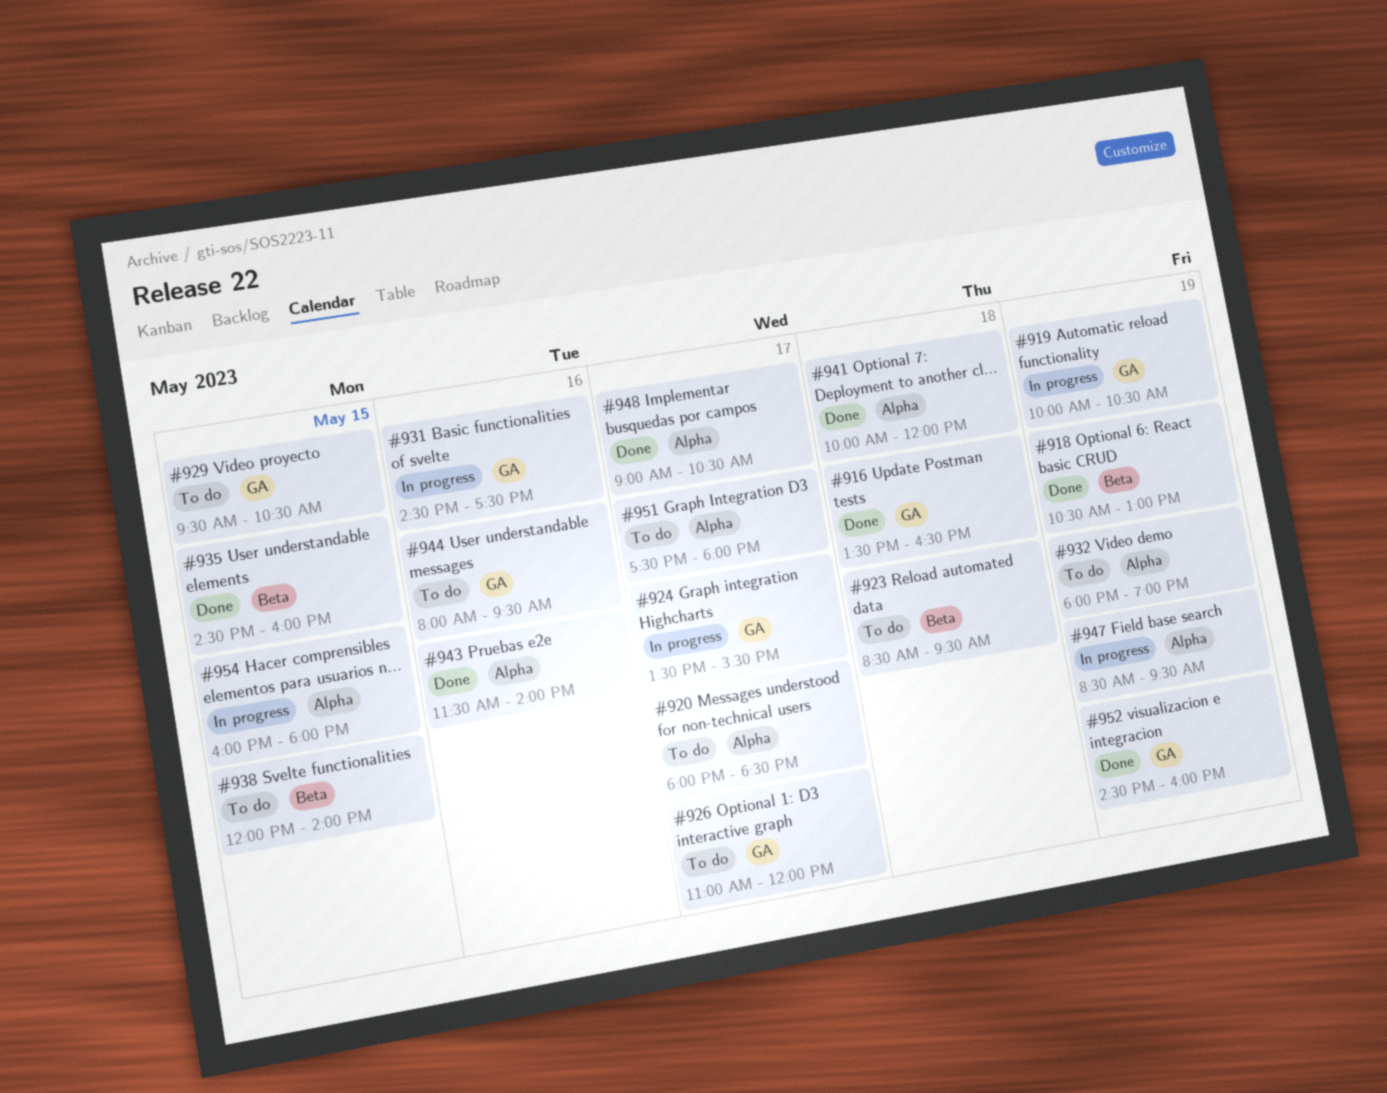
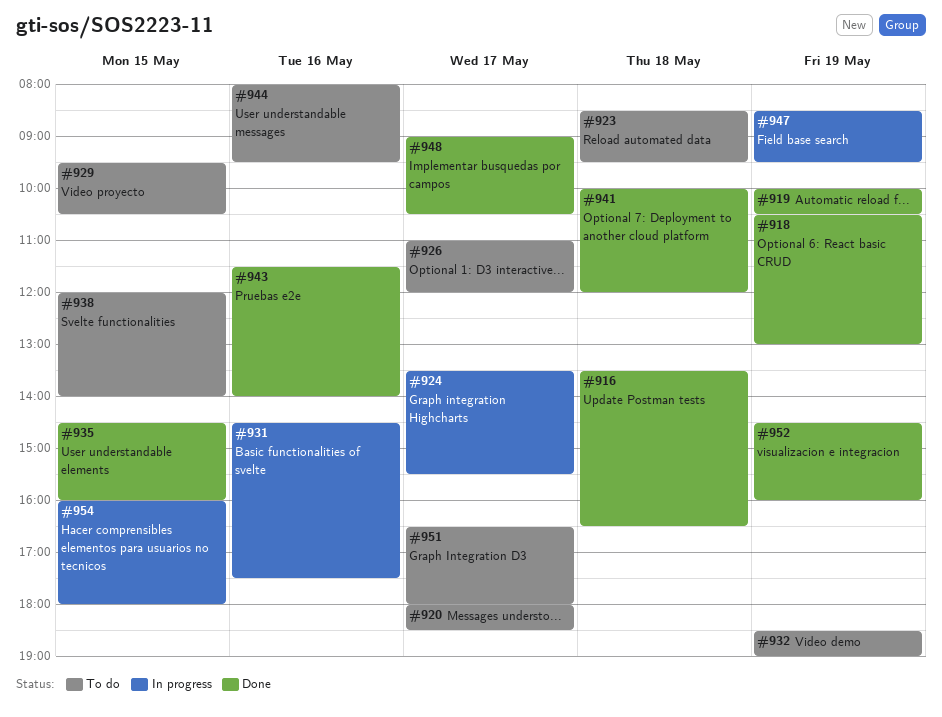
#919, status: In progress -> Done
#932, begins: 18:00 -> 18:30
#951, begins: 17:30 -> 16:30

